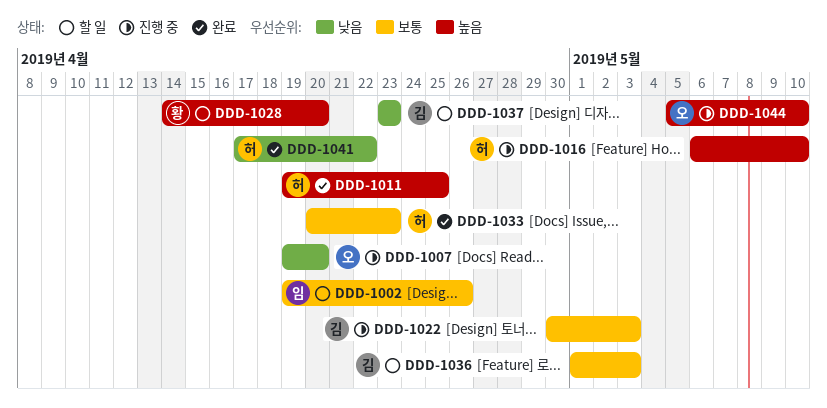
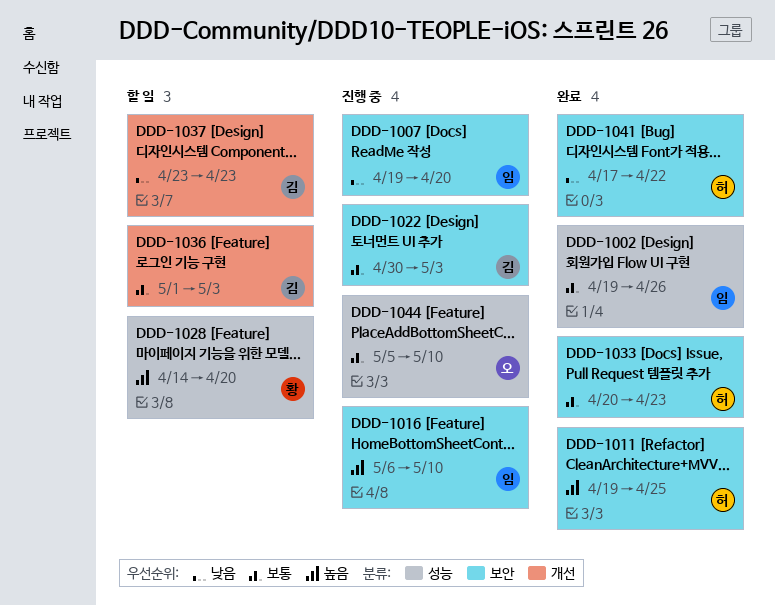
DDD-1002, status: 할 일 -> 완료
DDD-1007, owner: 오 -> 임
DDD-1016, owner: 허 -> 임
DDD-1044, priority: 높음 -> 보통

